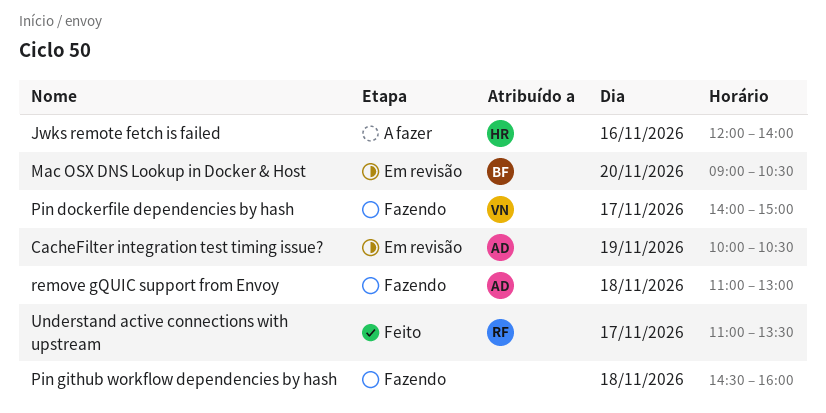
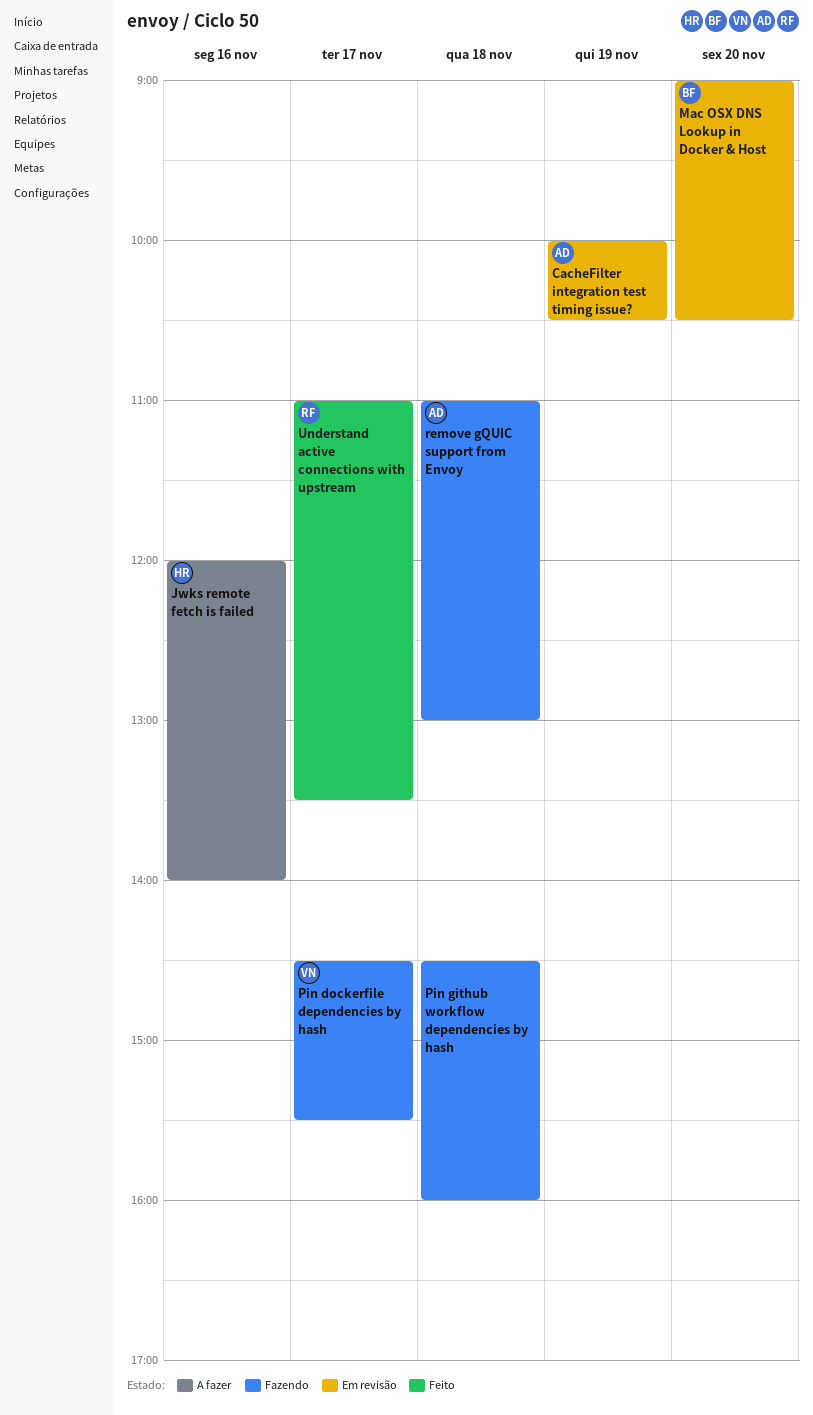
Pin dockerfile dependencies by hash, begins: 14:00 -> 14:30
Pin dockerfile dependencies by hash, ends: 15:00 -> 15:30

